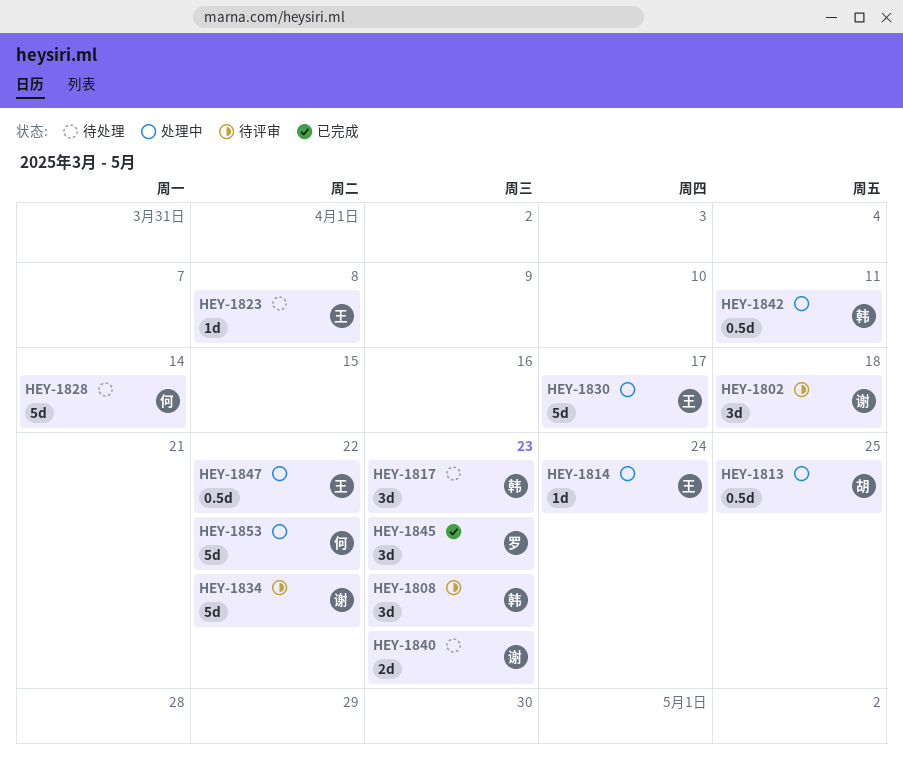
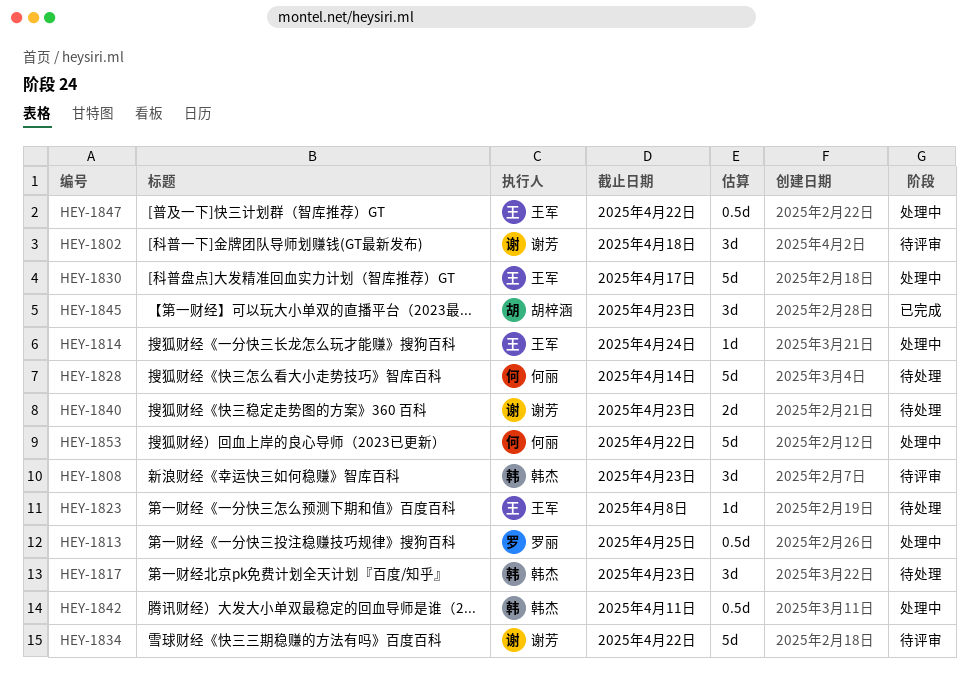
HEY-1813, owner: 胡梓涵 -> 罗丽
HEY-1845, owner: 罗丽 -> 胡梓涵

